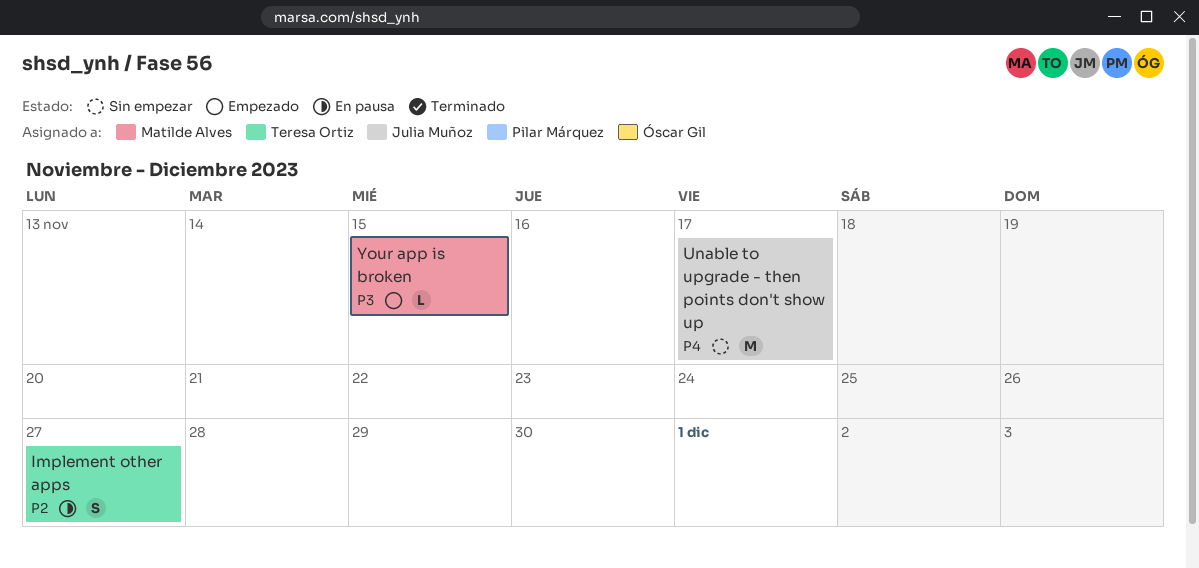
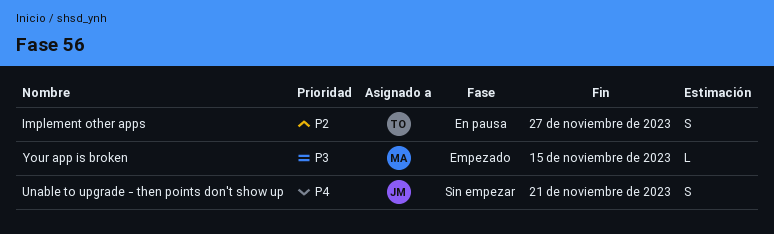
Unable to upgrade - then points don't show up, estimate: M -> S
Unable to upgrade - then points don't show up, due: Nov 17 -> Nov 21

